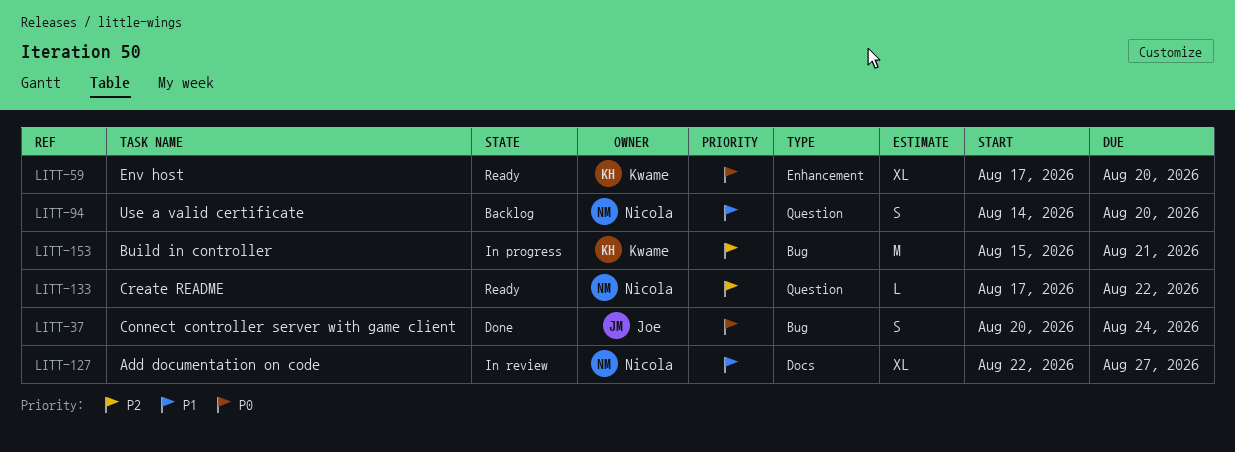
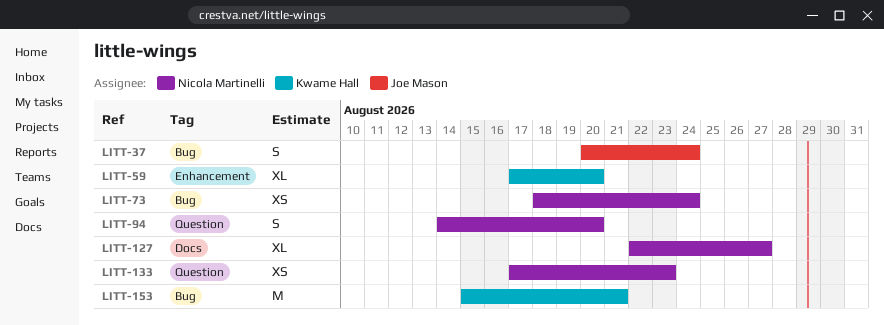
LITT-73: none -> present
LITT-133, estimate: L -> XS
LITT-133, due: Aug 22 -> Aug 23

